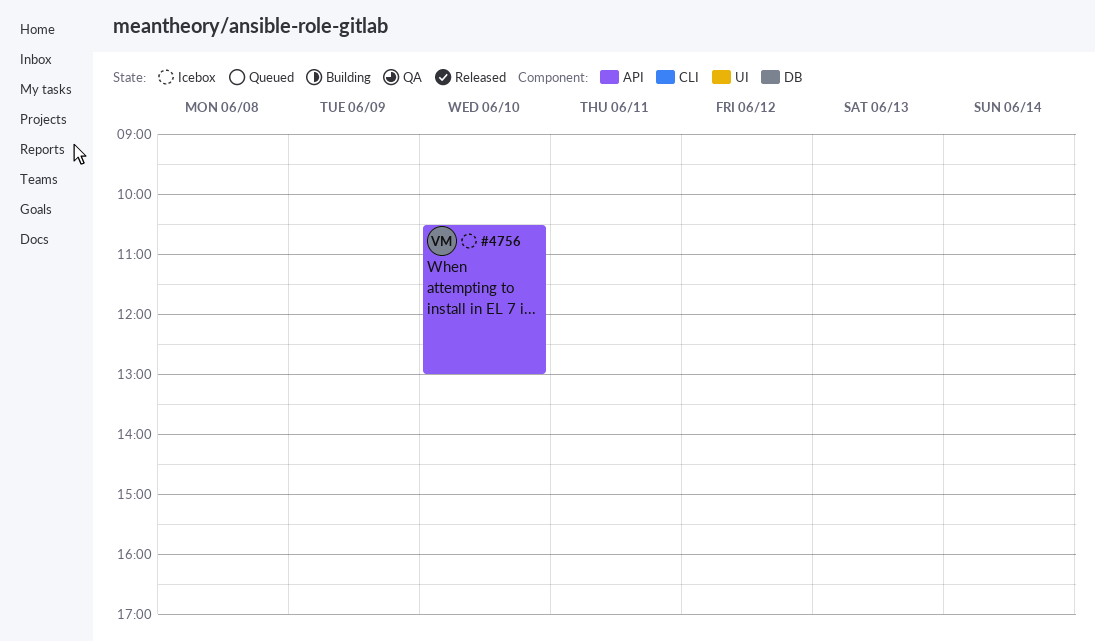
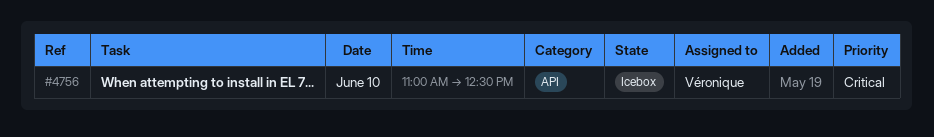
#4756, begins: 10:30 -> 11:00
#4756, ends: 13:00 -> 12:30

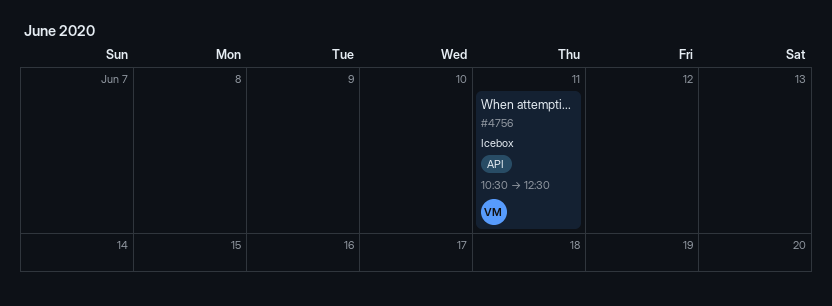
#4756, day: Jun 10 -> Jun 11
#4756, begins: 11:00 -> 10:30

